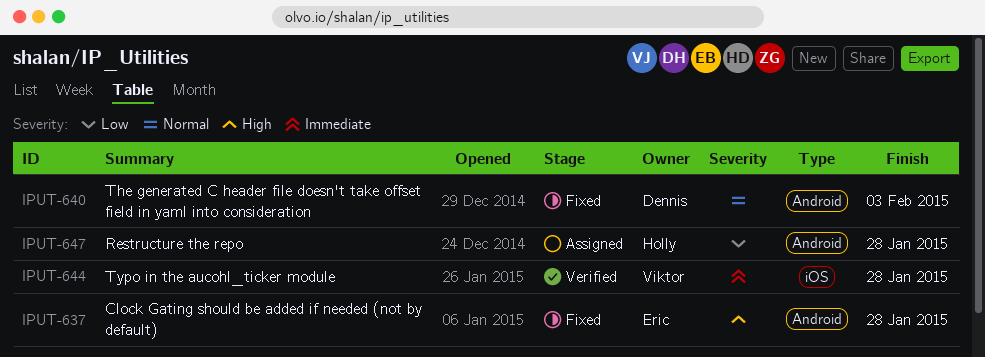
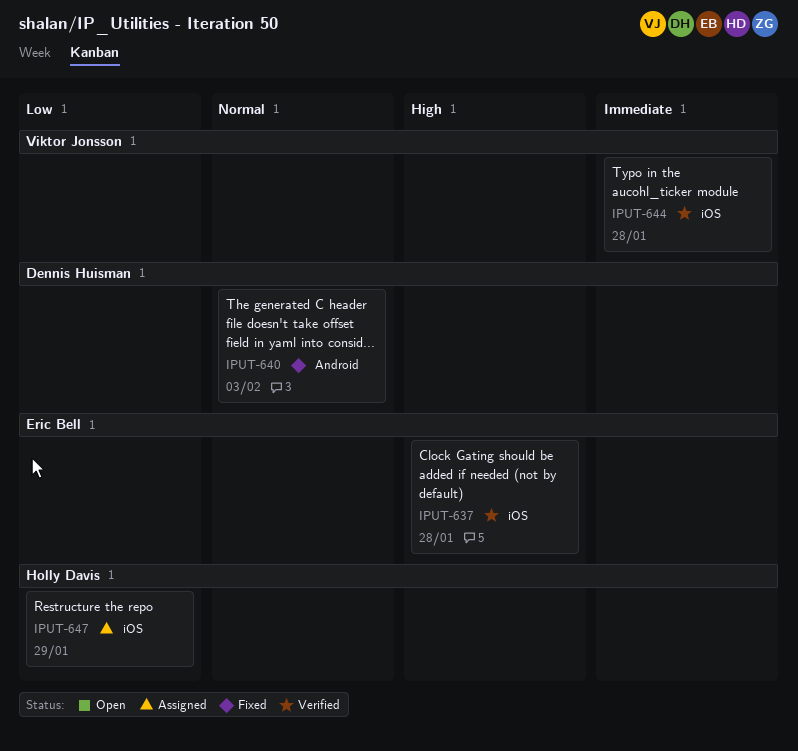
IPUT-637, status: Fixed -> Verified
IPUT-637, label: Android -> iOS
IPUT-647, label: Android -> iOS
IPUT-647, due: Jan 28 -> Jan 29

